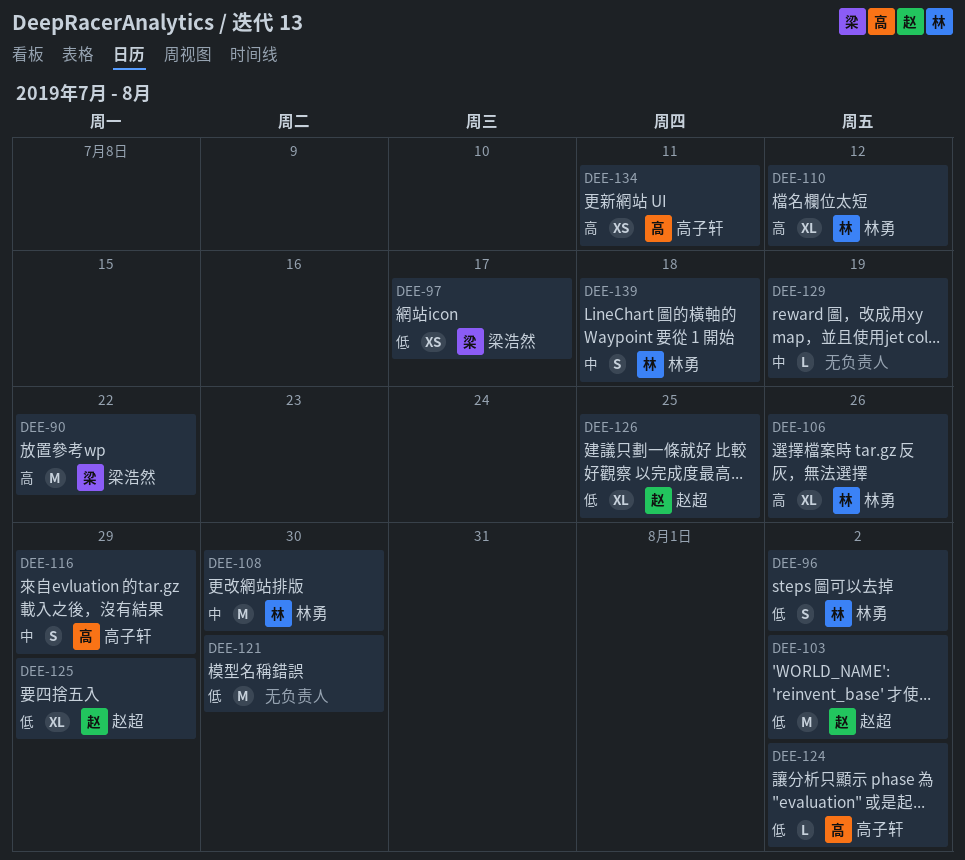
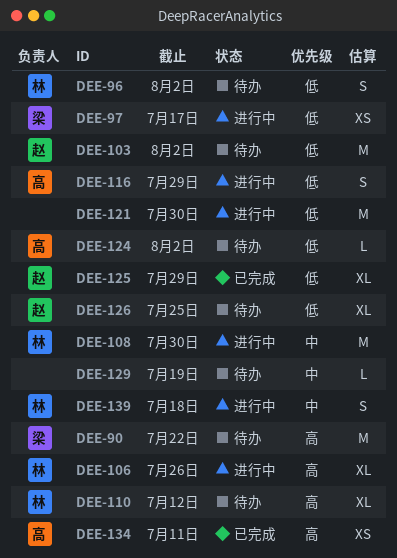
DEE-116, priority: 中 -> 低

